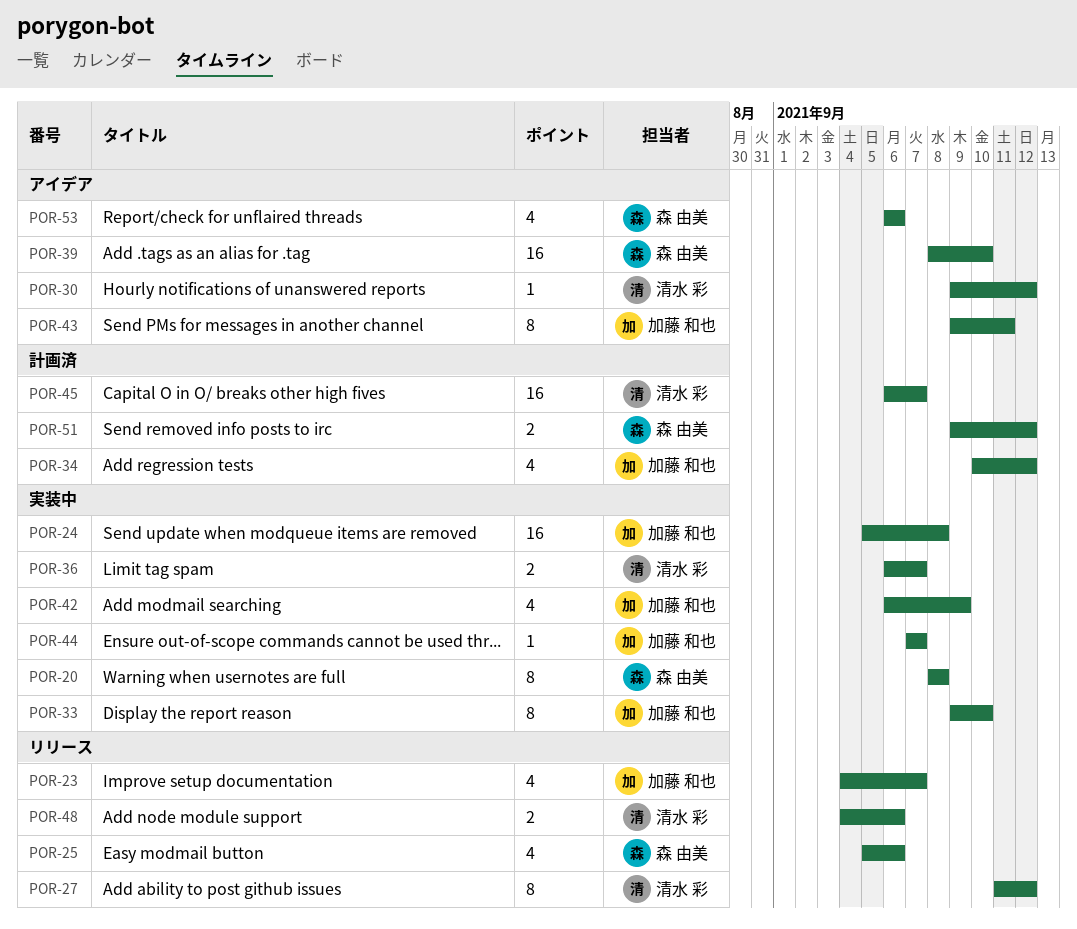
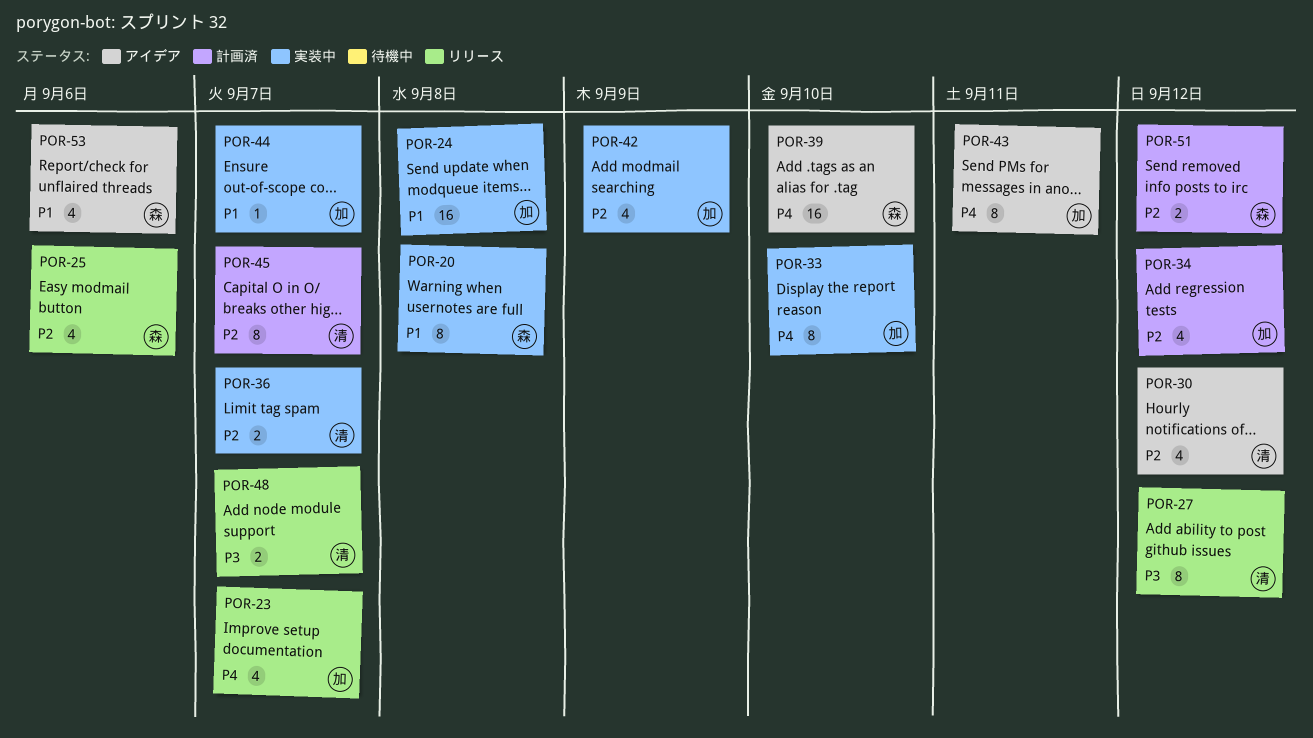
POR-30, estimate: 1 -> 4
POR-45, estimate: 16 -> 8
POR-48, due: Sep 6 -> Sep 7

